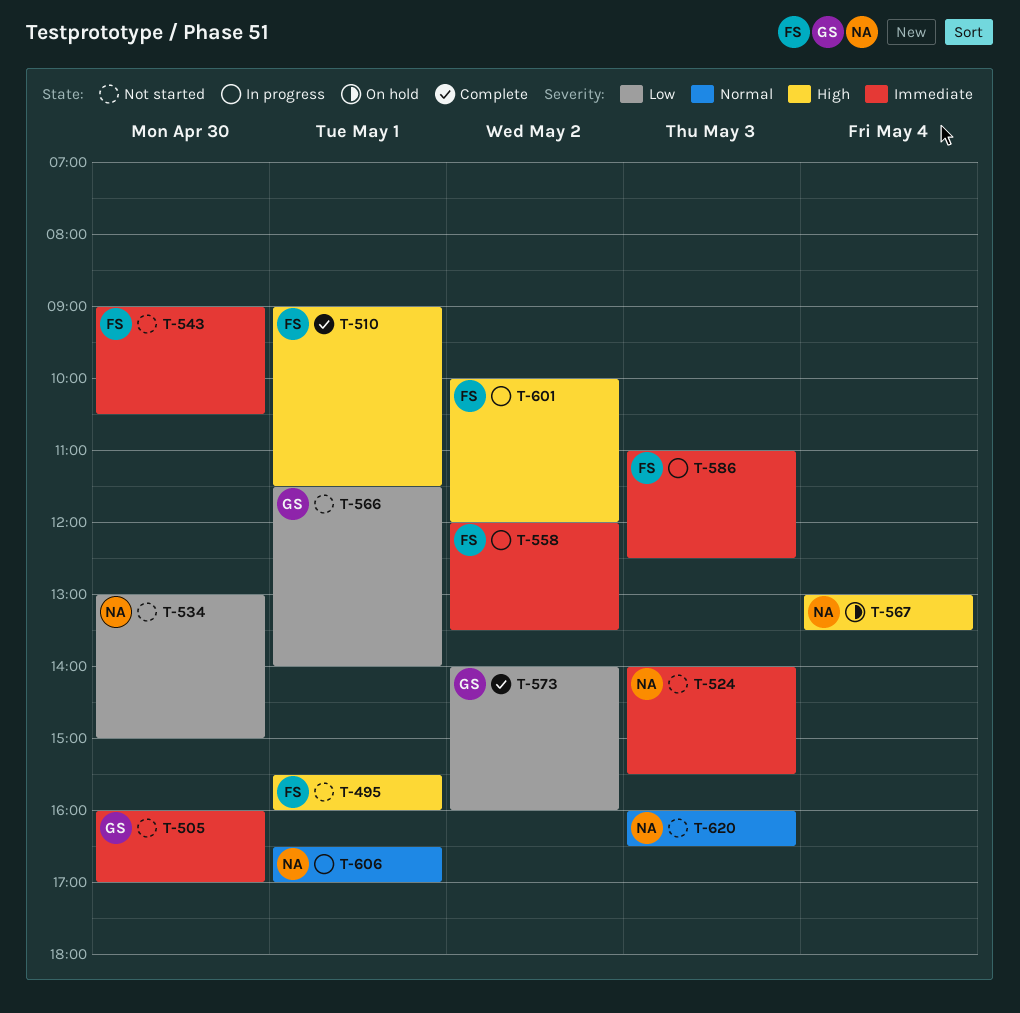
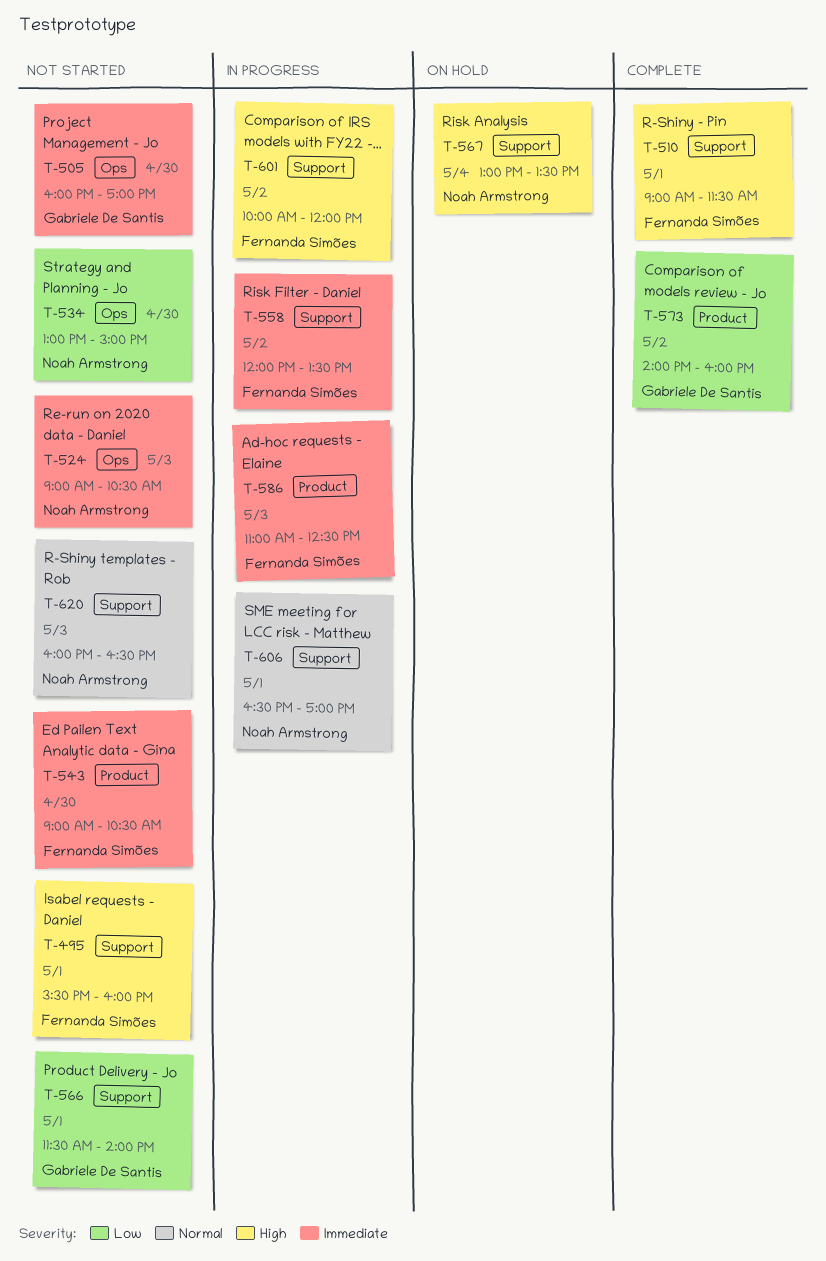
T-524, begins: 14:00 -> 09:00
T-524, ends: 15:30 -> 10:30

